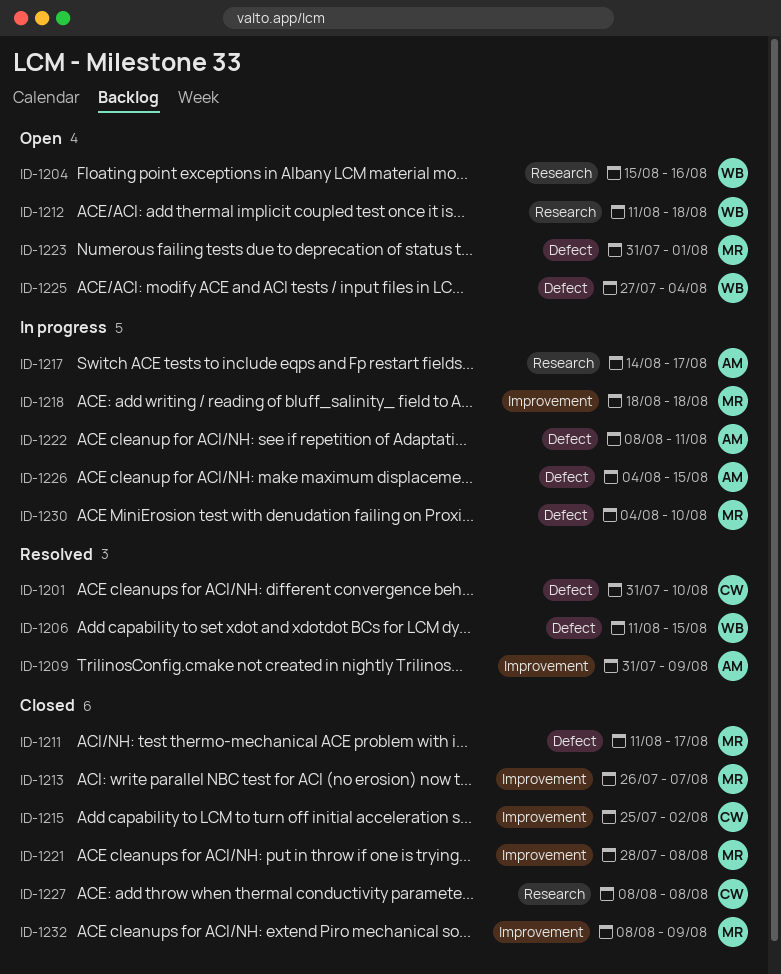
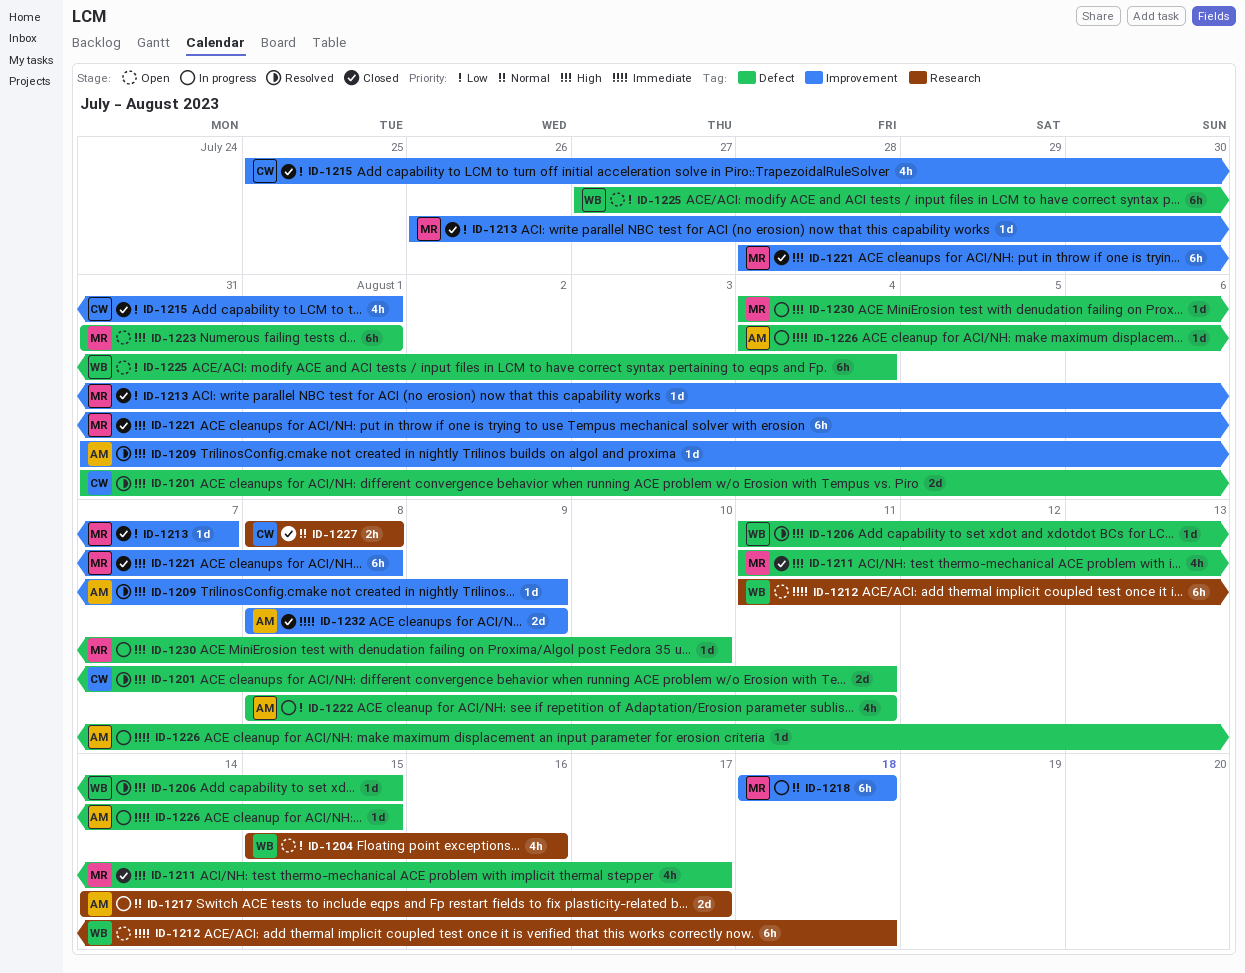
ID-1201, due: Aug 10 -> Aug 11
ID-1215, due: Aug 2 -> Aug 1
ID-1232, owner: MR -> AM

